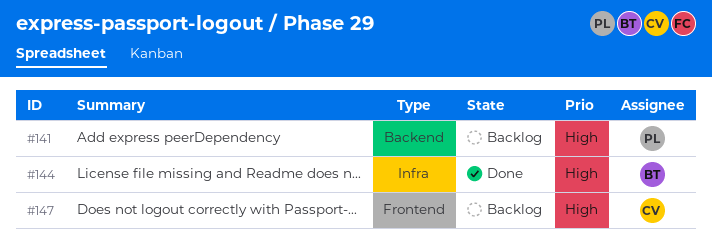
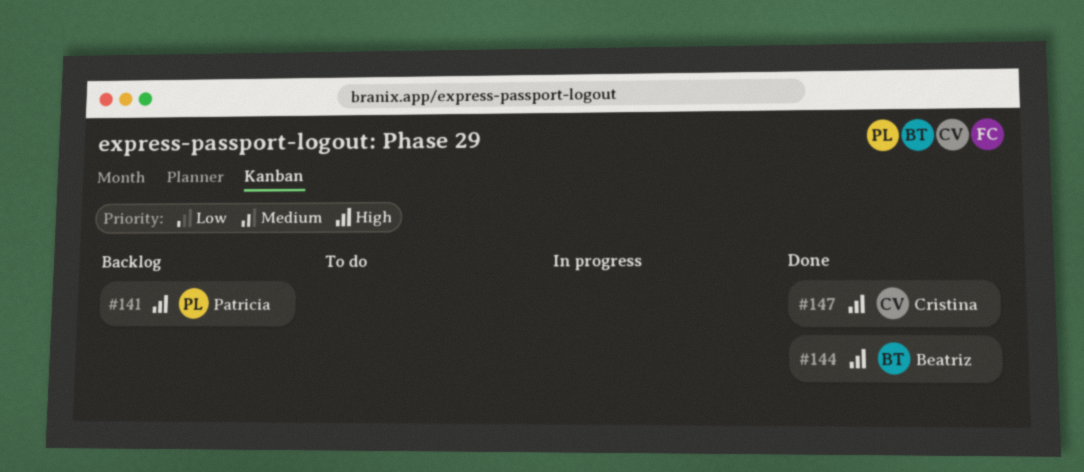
#147, status: Backlog -> Done

